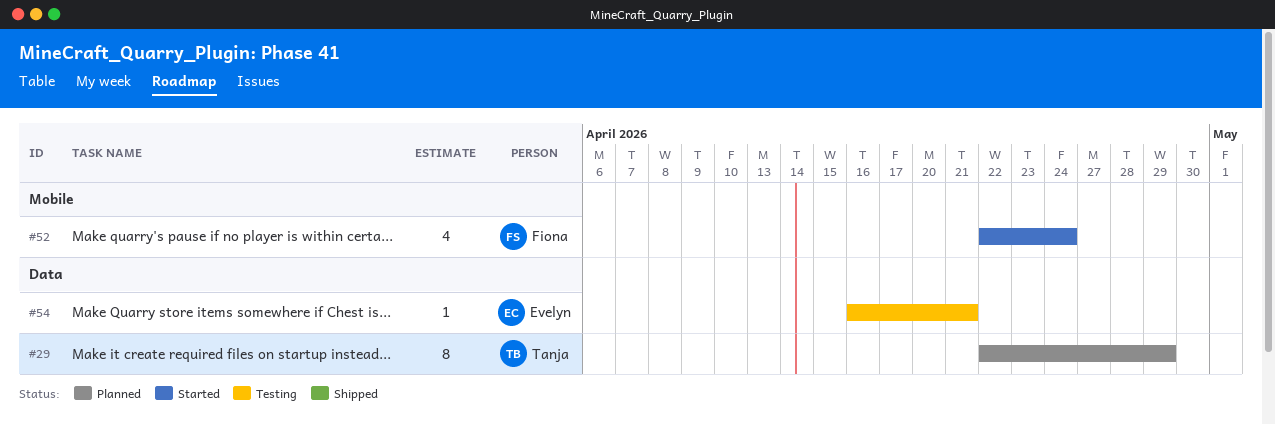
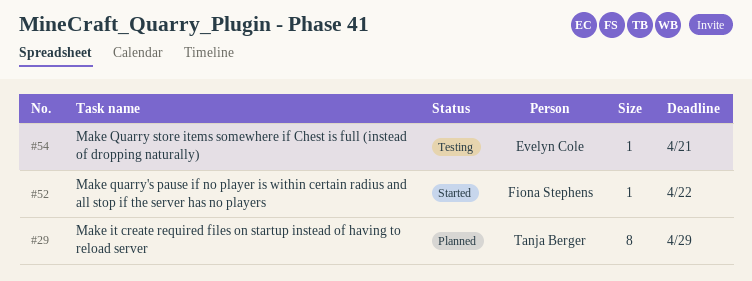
#52, estimate: 4 -> 1
#52, due: Apr 24 -> Apr 22

